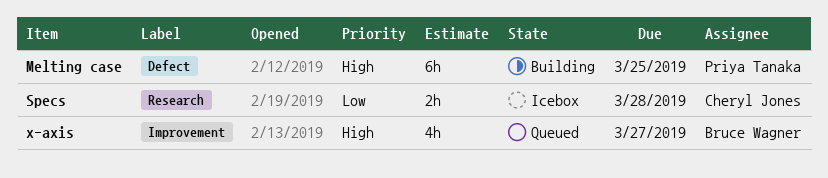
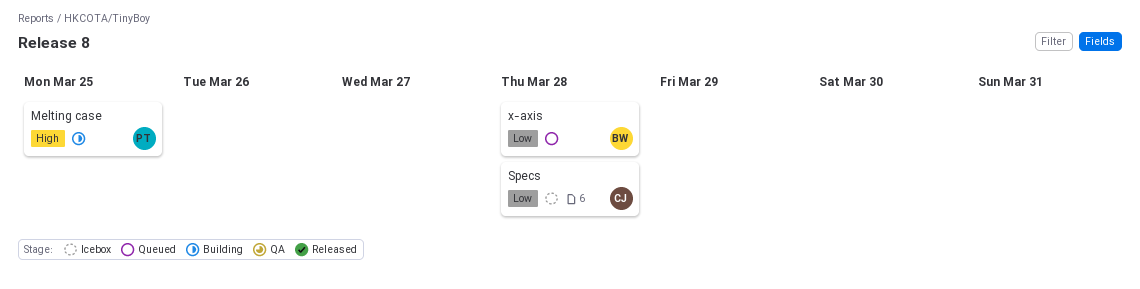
x-axis, priority: High -> Low
x-axis, due: Mar 27 -> Mar 28

